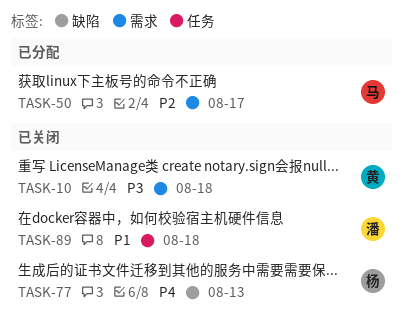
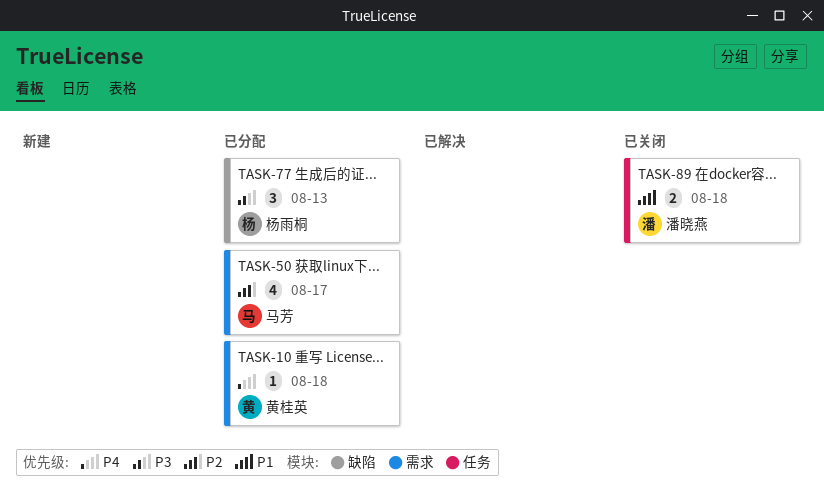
TASK-10, status: 已关闭 -> 已分配
TASK-10, priority: P3 -> P4
TASK-77, status: 已关闭 -> 已分配
TASK-77, priority: P4 -> P3

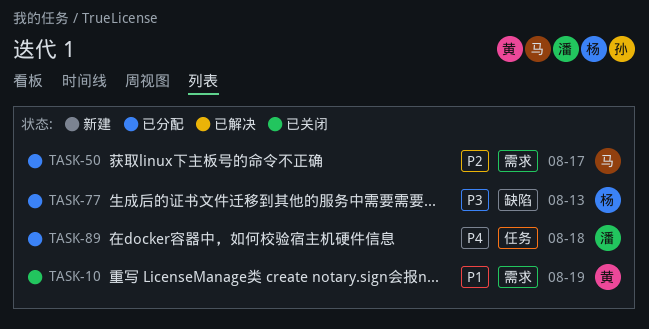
TASK-10, status: 已分配 -> 已关闭
TASK-10, priority: P4 -> P1
TASK-10, due: Aug 18 -> Aug 19
TASK-89, status: 已关闭 -> 已分配
TASK-89, priority: P1 -> P4

